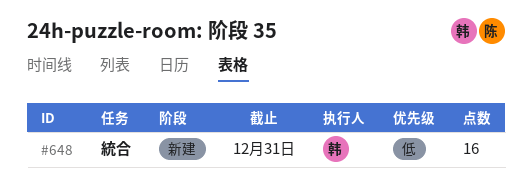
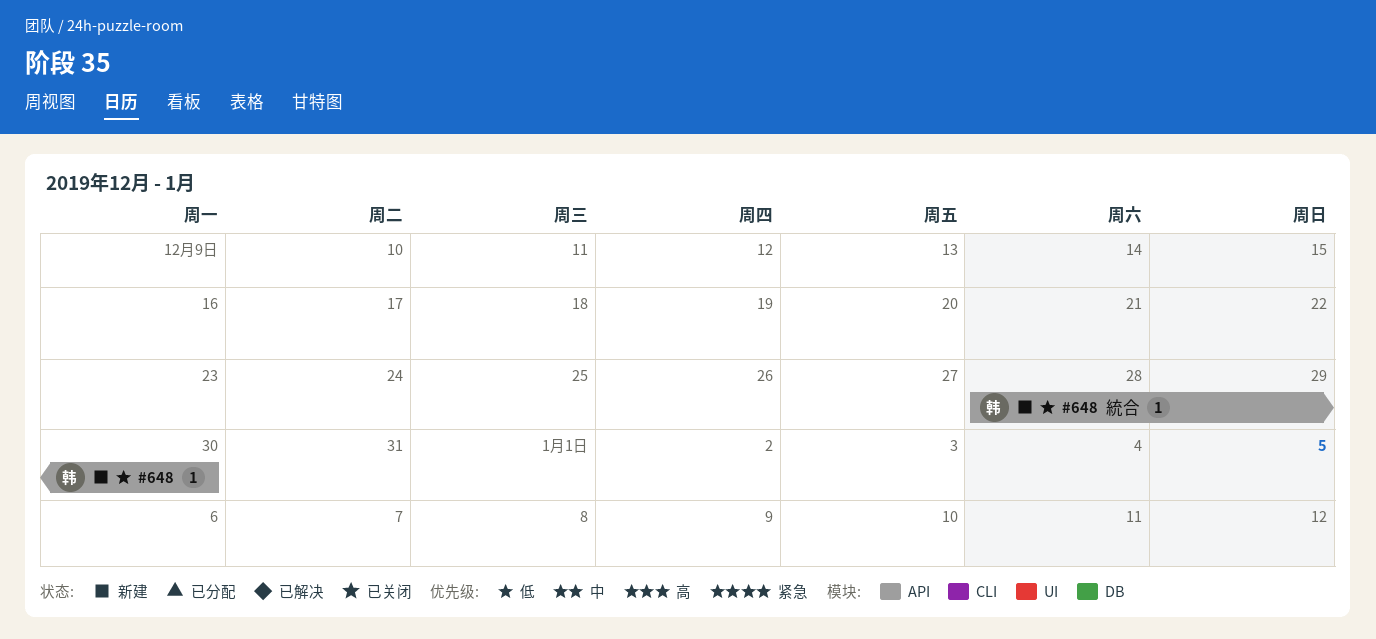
#648, estimate: 16 -> 1
#648, due: Dec 31 -> Dec 30

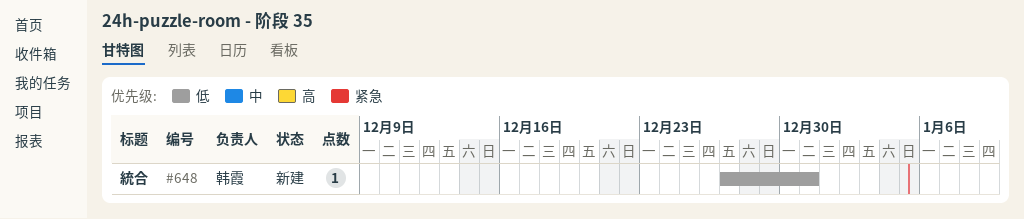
#648, start: Dec 28 -> Dec 27
#648, due: Dec 30 -> Dec 31

